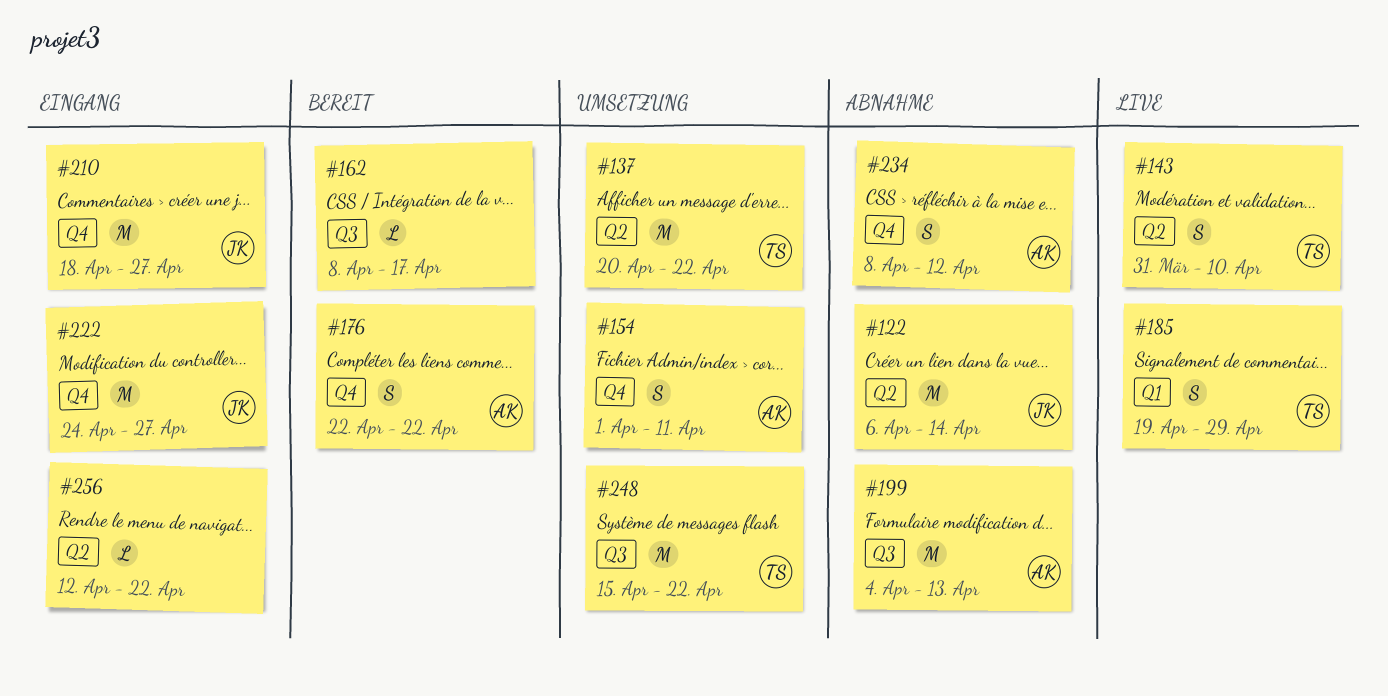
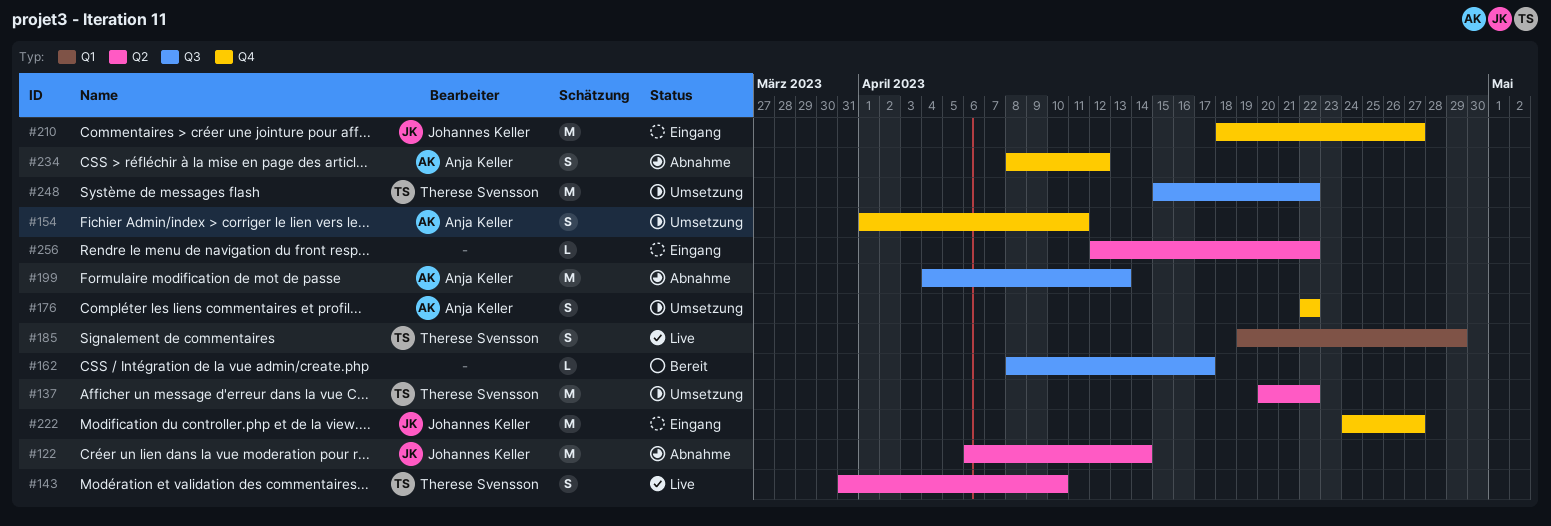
#176, status: Bereit -> Umsetzung

